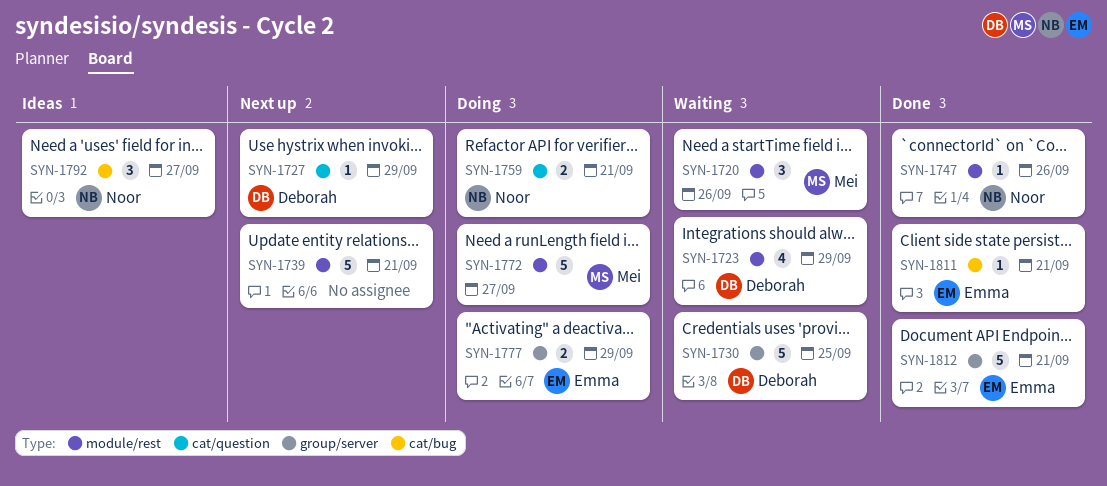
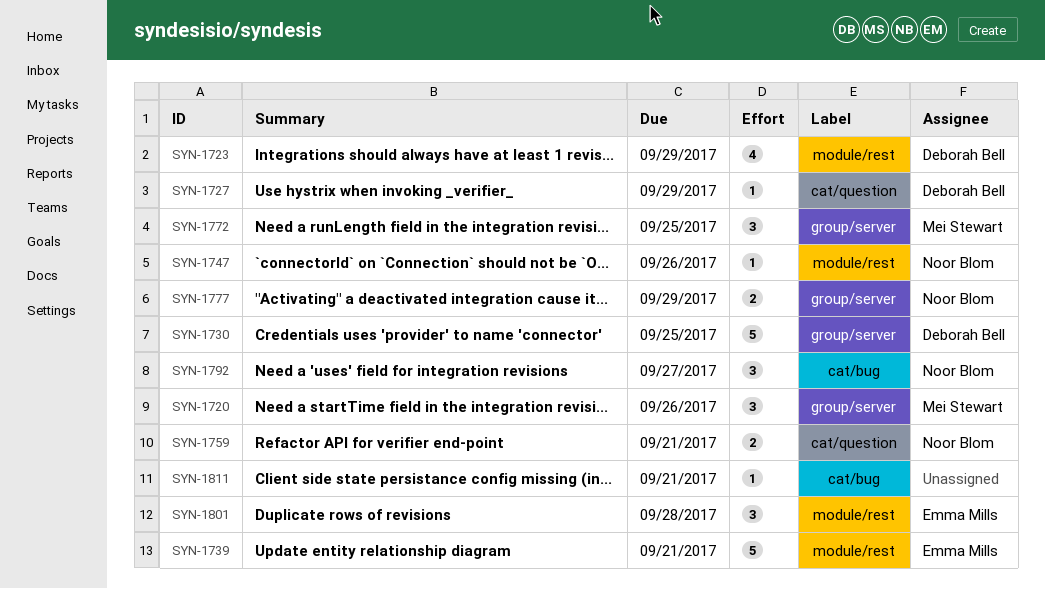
SYN-1720, label: module/rest -> group/server
SYN-1739, owner: none -> Emma Mills
SYN-1772, label: module/rest -> group/server
SYN-1772, estimate: 5 -> 3
SYN-1772, due: Sep 27 -> Sep 25
SYN-1777, owner: Emma Mills -> Noor Blom
SYN-1801: none -> present
SYN-1811, owner: Emma Mills -> none
SYN-1812: present -> none

